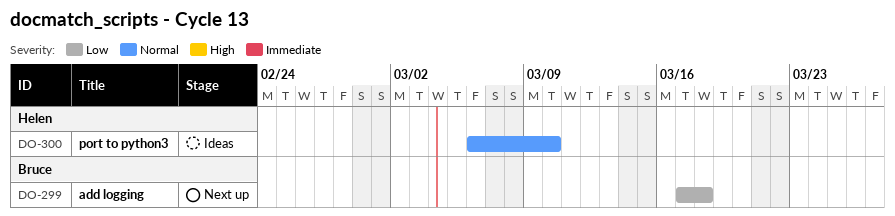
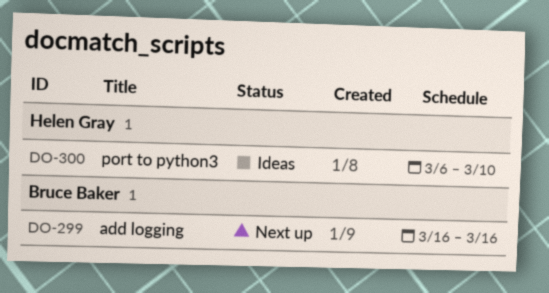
DO-299, start: Mar 17 -> Mar 16
DO-299, due: Mar 18 -> Mar 16

